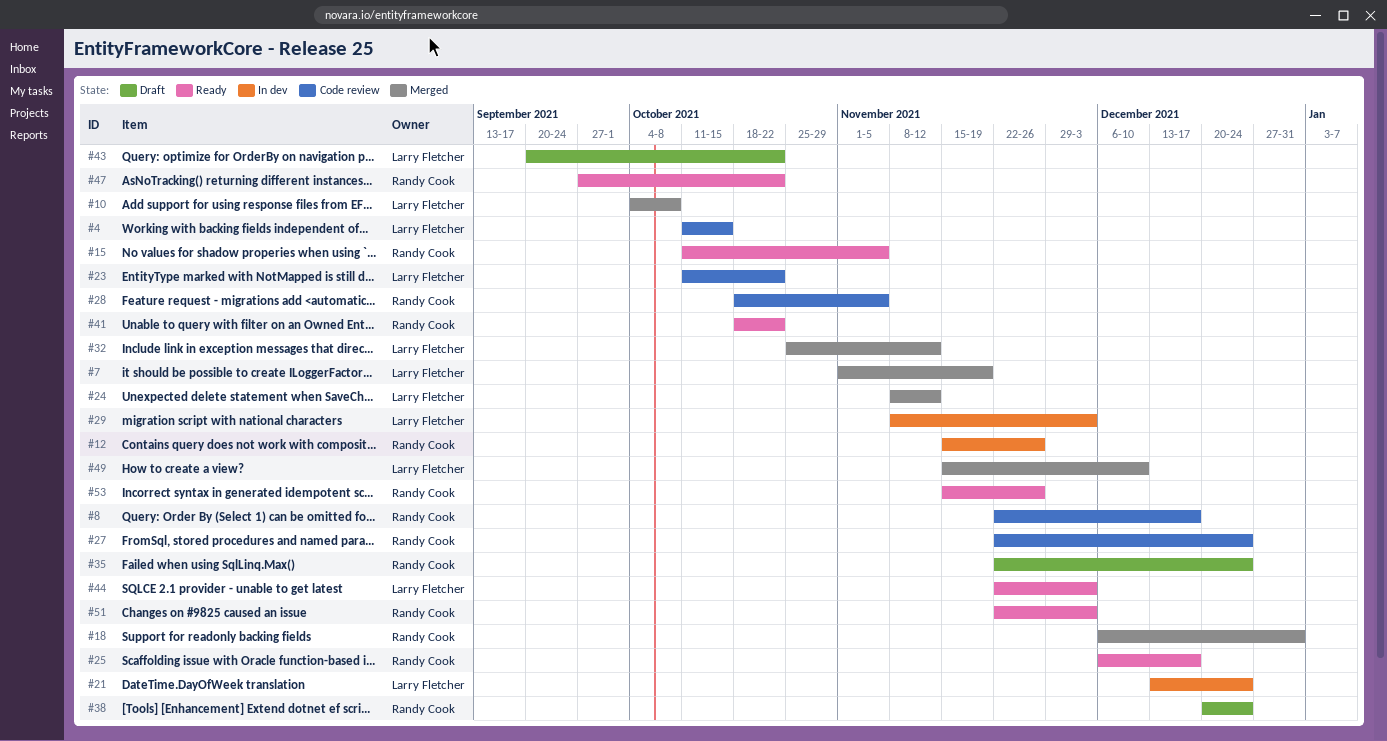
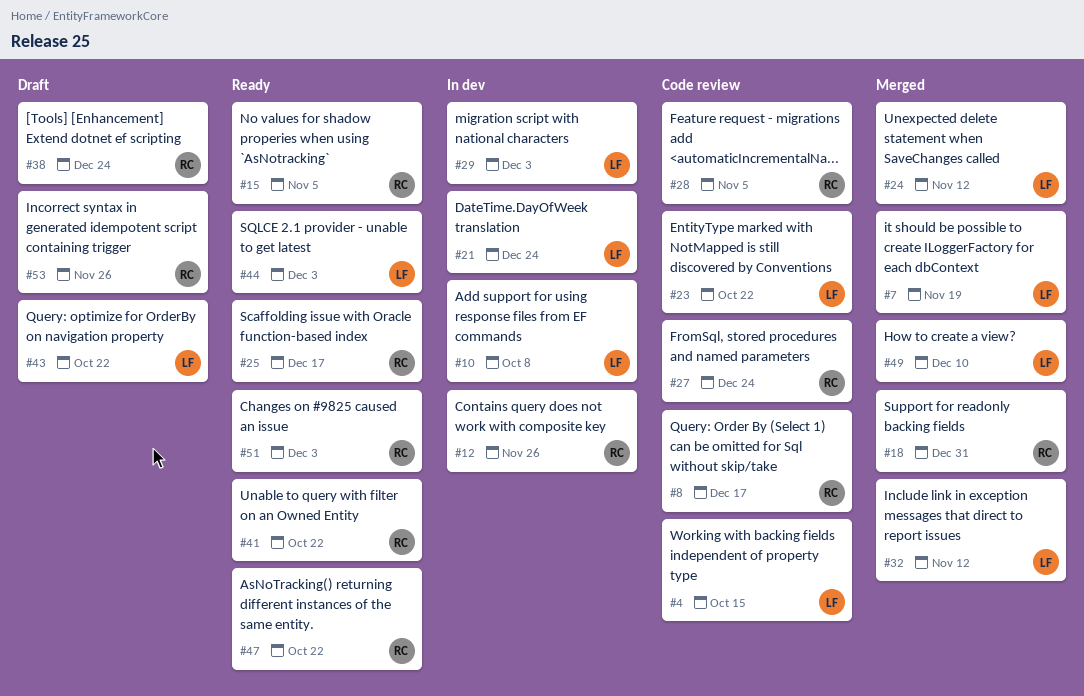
#10, status: Merged -> In dev
#35: present -> none
#53, status: Ready -> Draft

